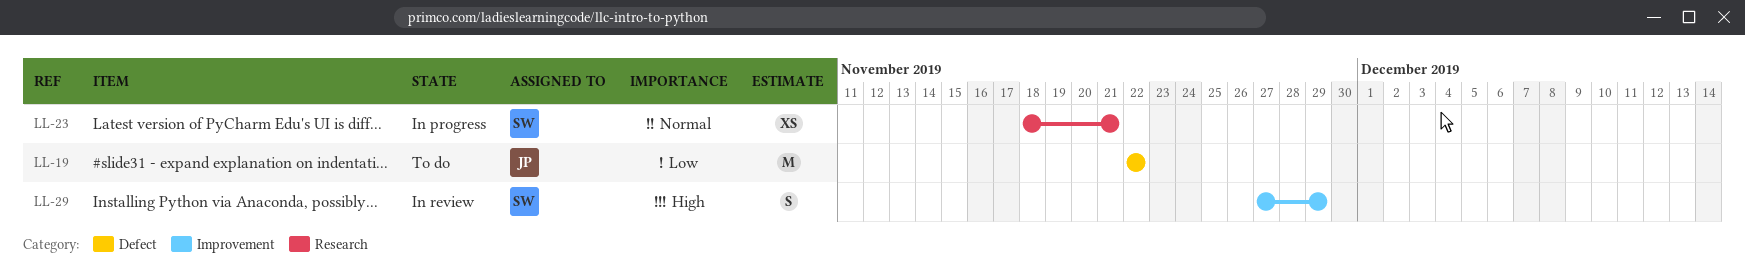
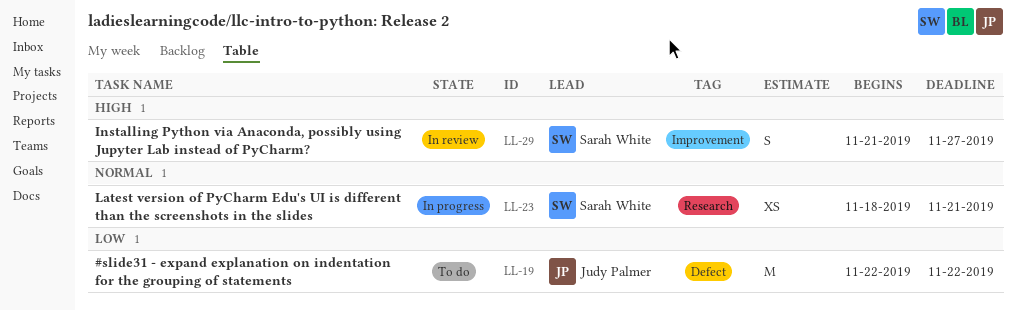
LL-29, start: Nov 27 -> Nov 21
LL-29, due: Nov 29 -> Nov 27

